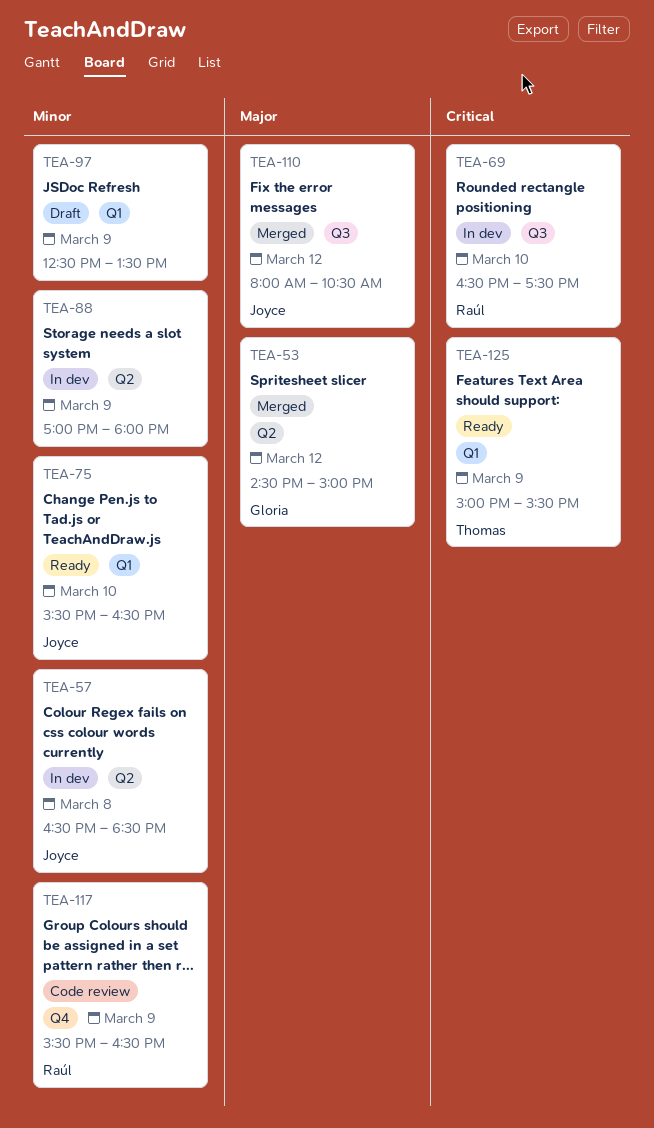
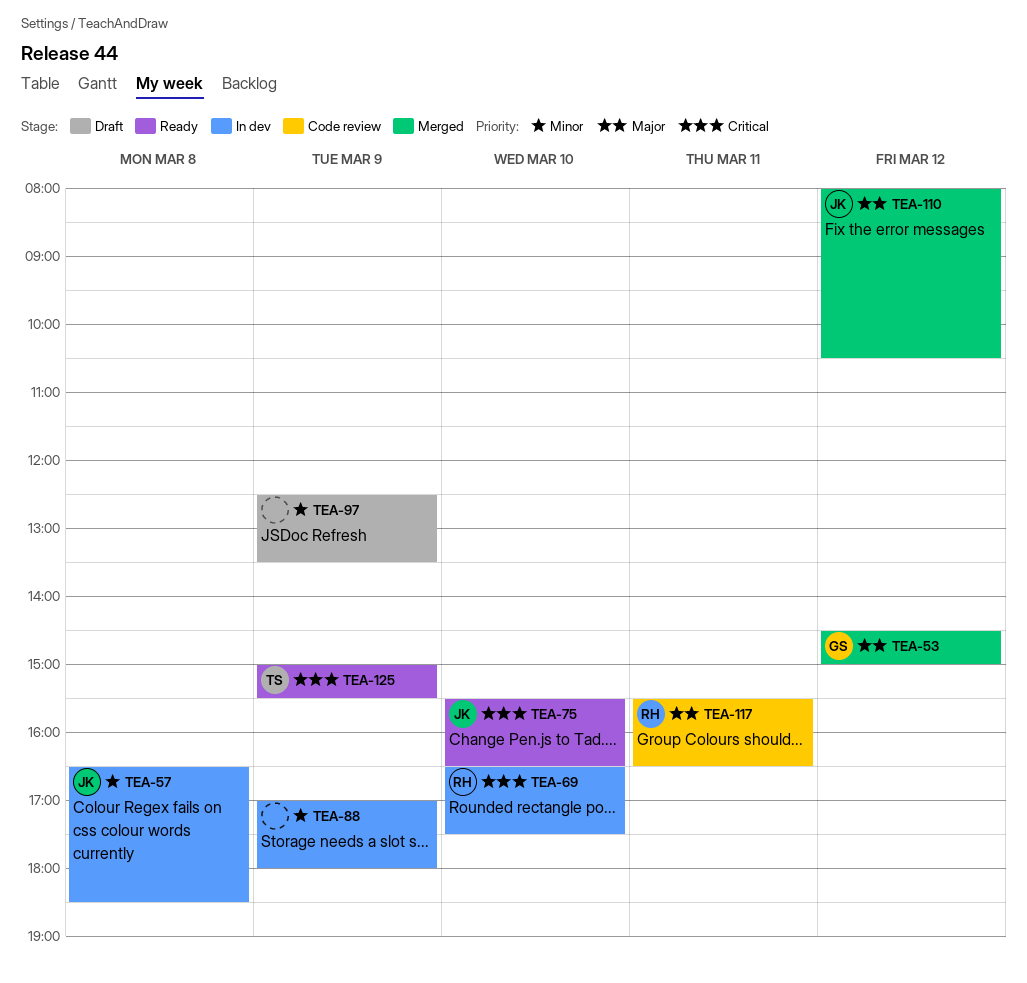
TEA-75, priority: Minor -> Critical
TEA-117, priority: Minor -> Major
TEA-117, day: Mar 9 -> Mar 11

